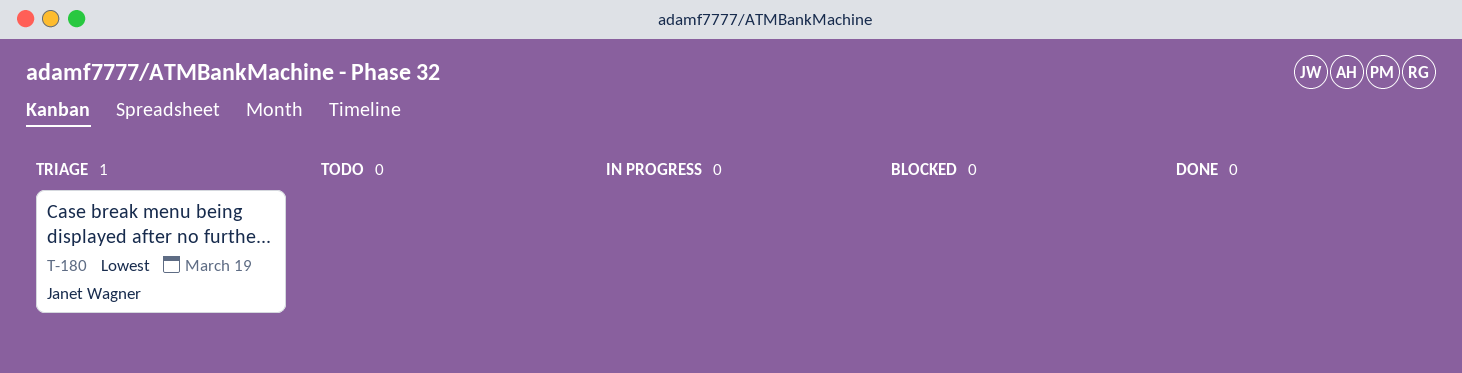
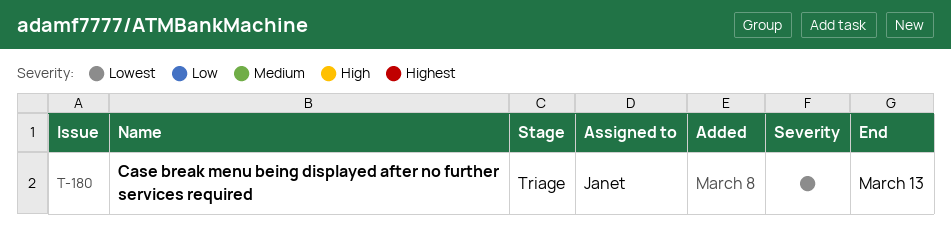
T-180, due: Mar 19 -> Mar 13

